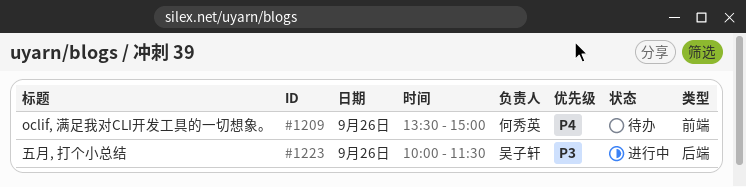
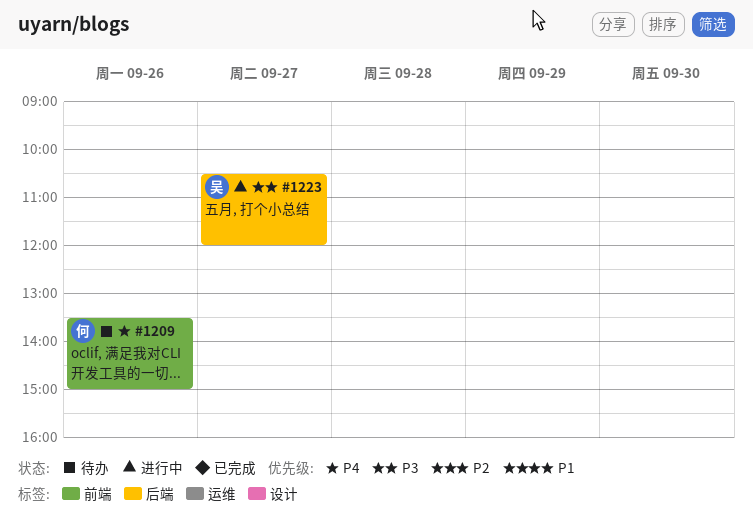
#1223, day: Sep 26 -> Sep 27
#1223, begins: 10:00 -> 10:30
#1223, ends: 11:30 -> 12:00

